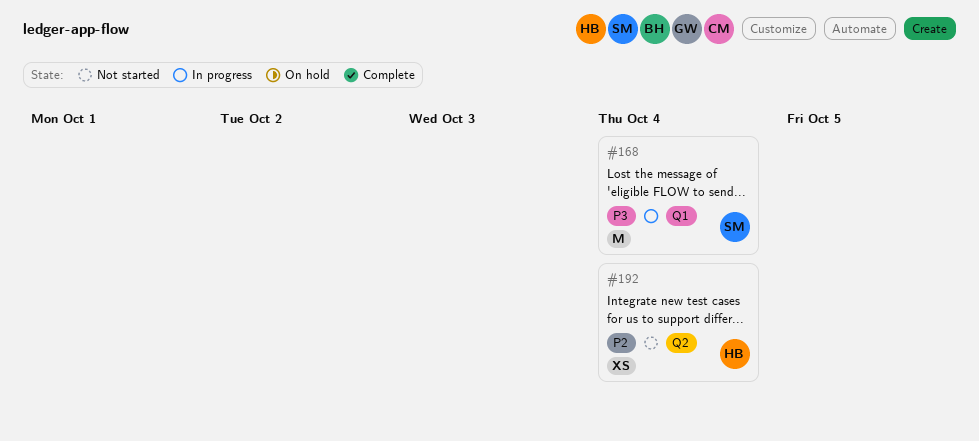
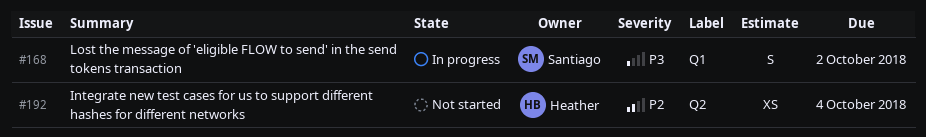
#168, estimate: M -> S
#168, due: Oct 4 -> Oct 2

